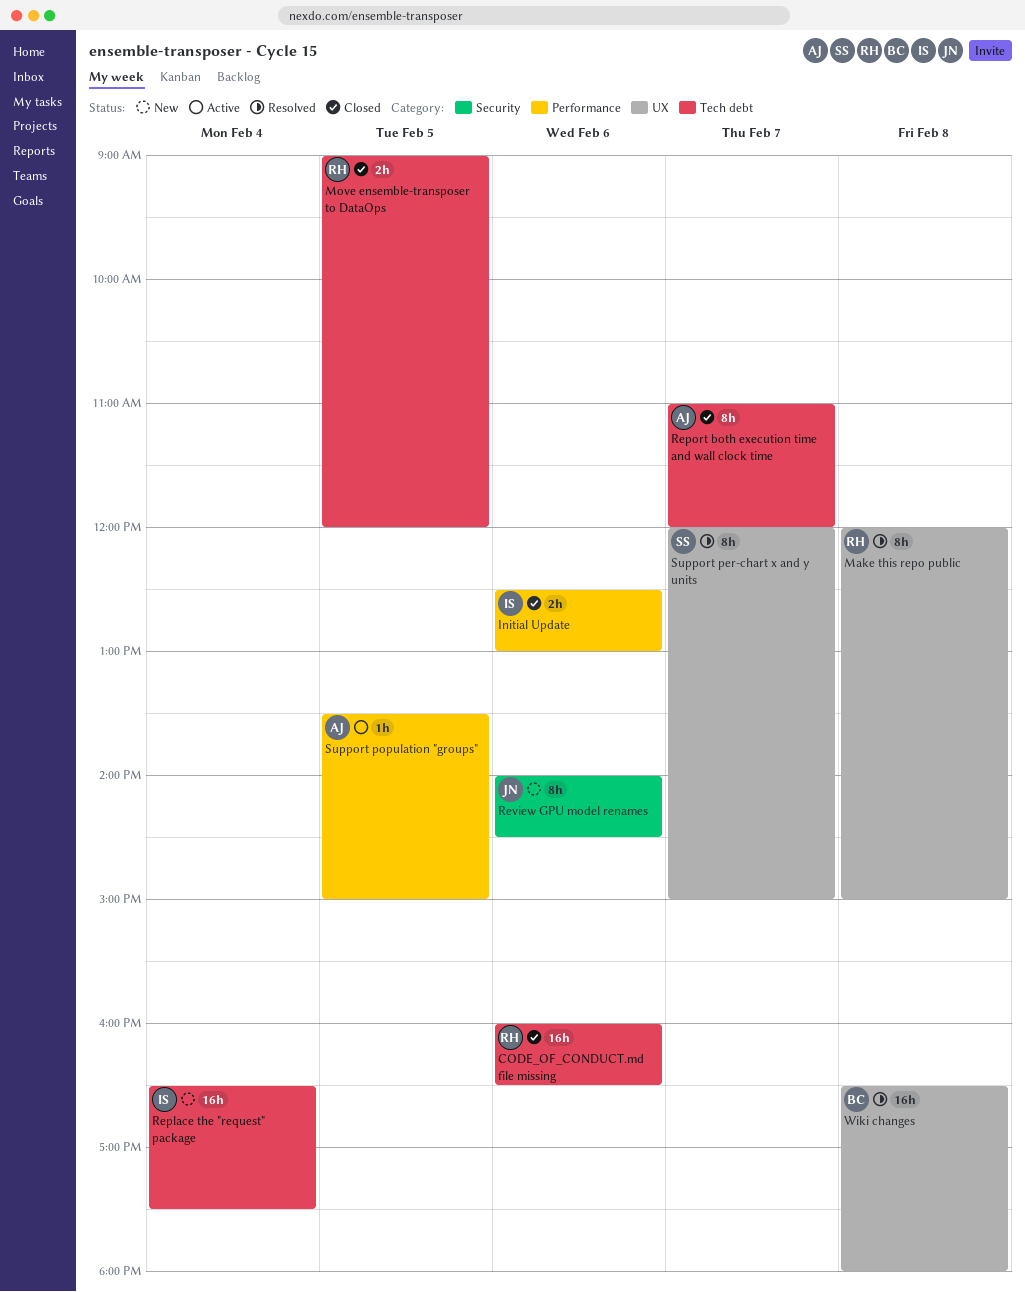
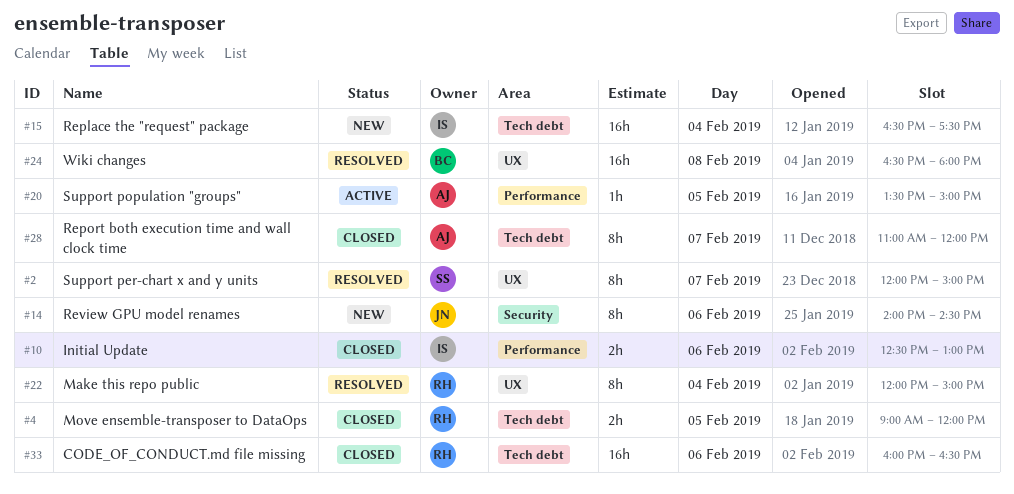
Make this repo public, day: Feb 8 -> Feb 4

